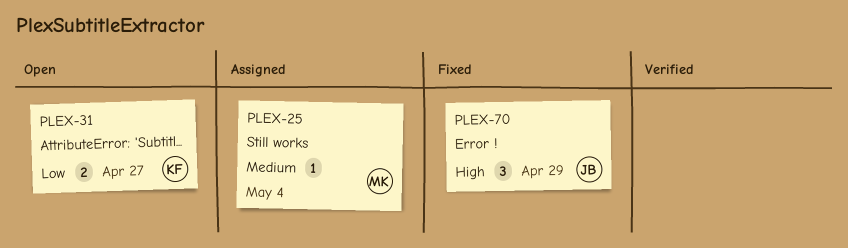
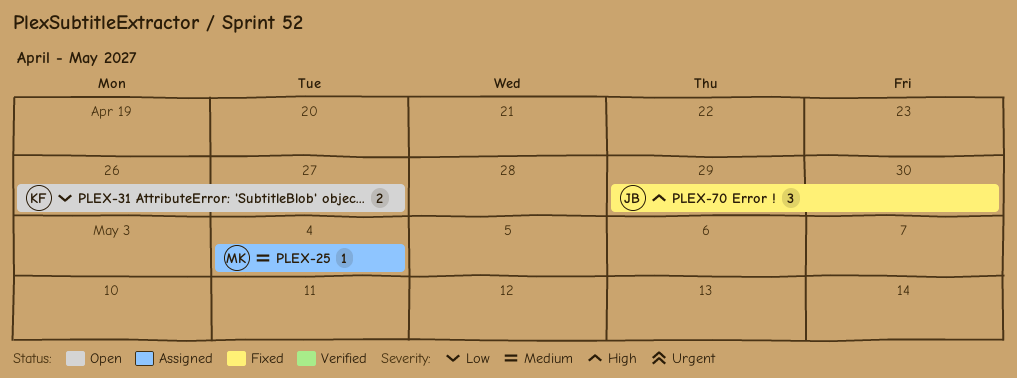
PLEX-70, due: Apr 29 -> Apr 30

